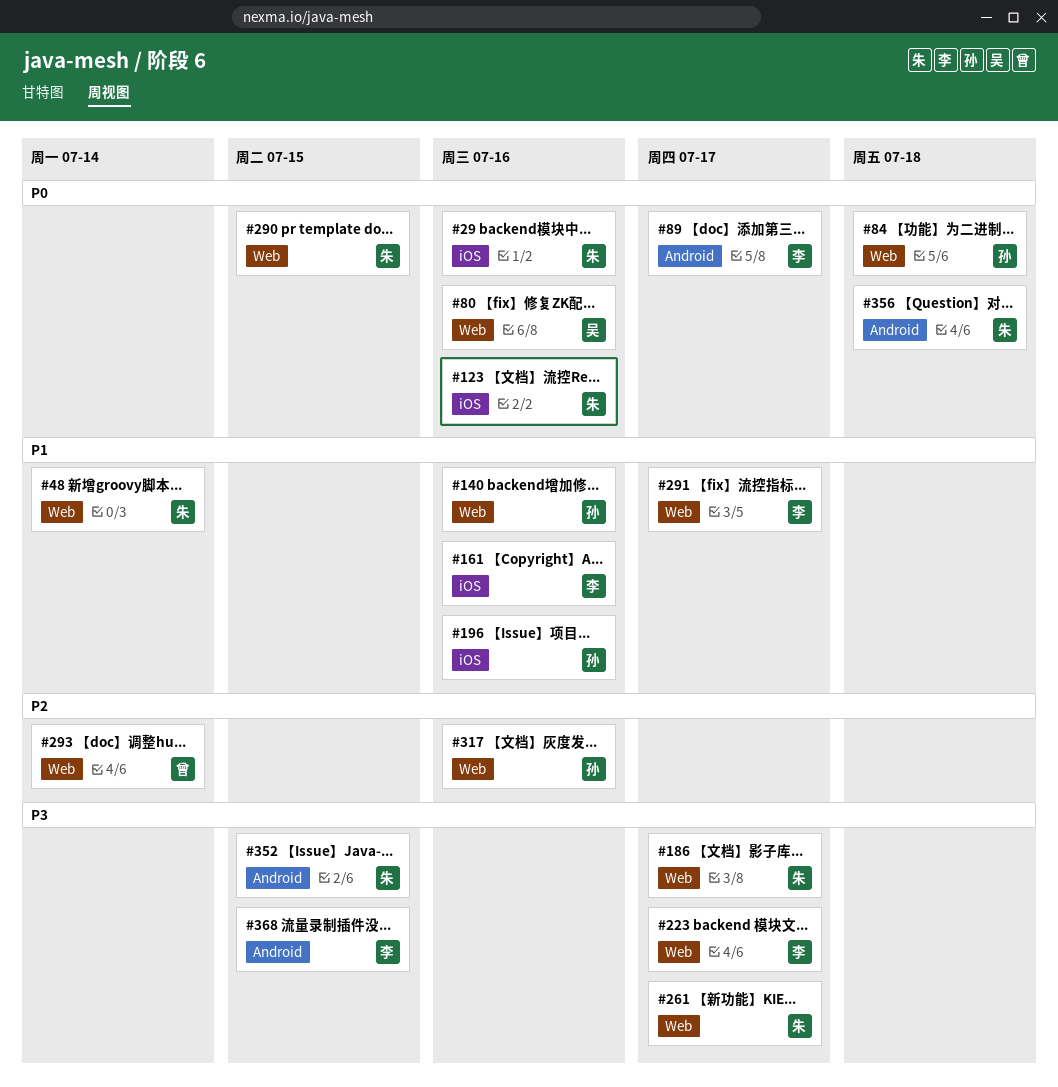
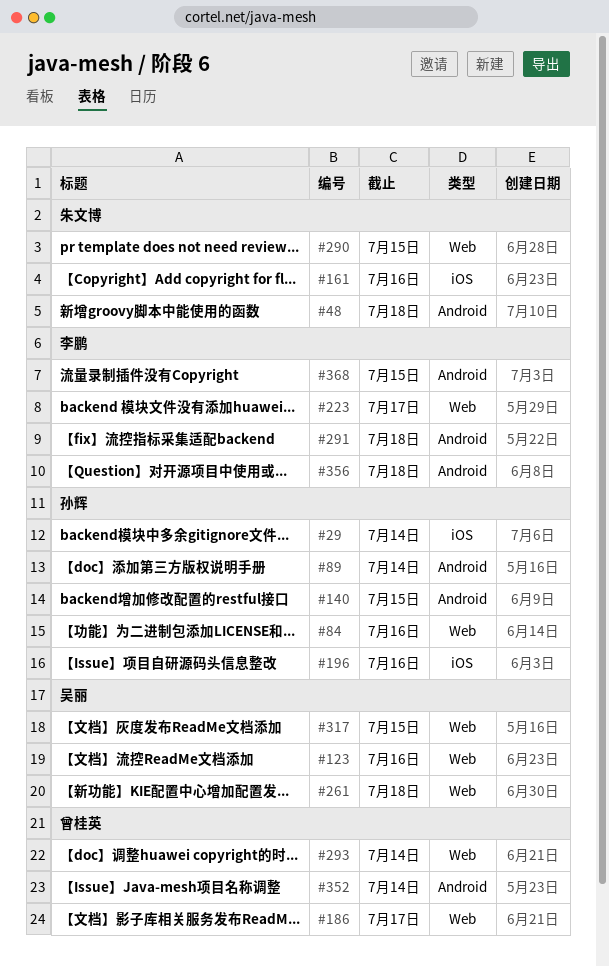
#29, owner: 朱文博 -> 孙辉
#29, due: Jul 16 -> Jul 14
#48, label: Web -> Android
#48, due: Jul 14 -> Jul 18
#80: present -> none
#84, due: Jul 18 -> Jul 16
#89, owner: 李鹏 -> 孙辉
#89, due: Jul 17 -> Jul 14
#123, owner: 朱文博 -> 吴丽
#123, label: iOS -> Web
#140, label: Web -> Android
#140, due: Jul 16 -> Jul 15
#161, owner: 李鹏 -> 朱文博
#186, owner: 朱文博 -> 曾桂英
#261, owner: 朱文博 -> 吴丽
#261, due: Jul 17 -> Jul 18
#291, label: Web -> Android
#291, due: Jul 17 -> Jul 18
#317, owner: 孙辉 -> 吴丽
#317, due: Jul 16 -> Jul 15
#352, owner: 朱文博 -> 曾桂英
#352, due: Jul 15 -> Jul 14
#356, owner: 朱文博 -> 李鹏

